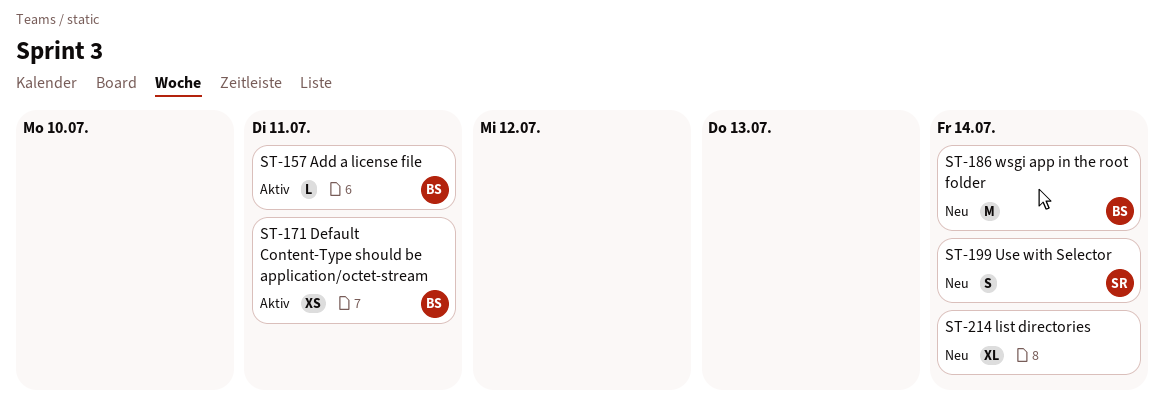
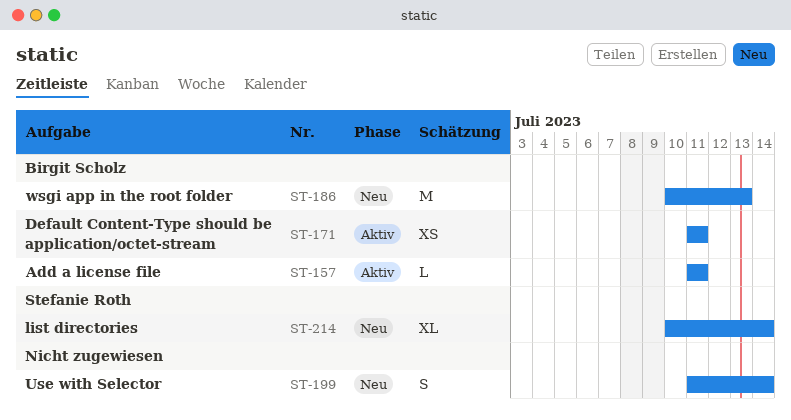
ST-186, due: Jul 14 -> Jul 13
ST-199, owner: Stefanie Roth -> none
ST-214, owner: none -> Stefanie Roth

